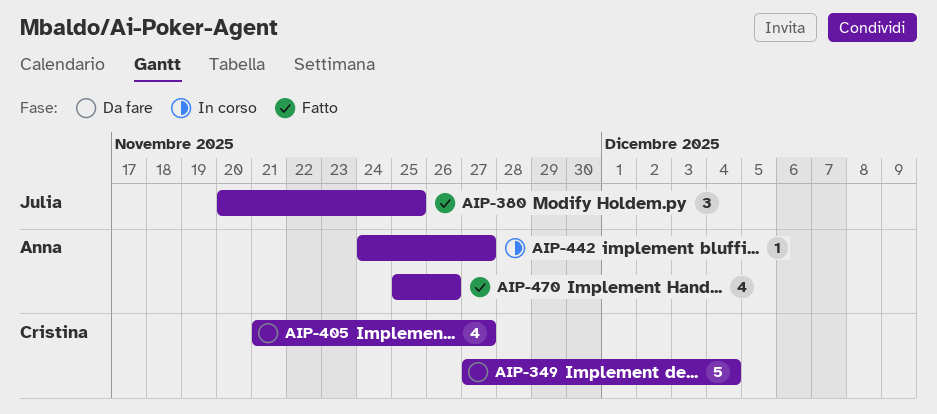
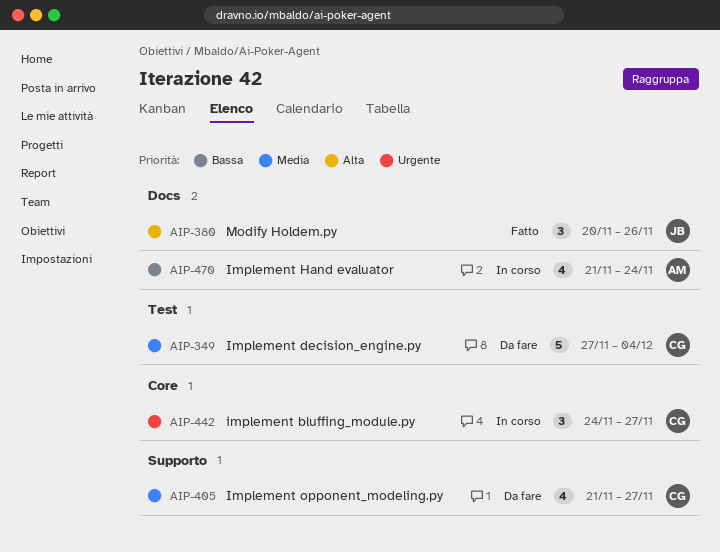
AIP-380, due: Nov 25 -> Nov 26
AIP-442, owner: Anna -> Cristina
AIP-442, estimate: 1 -> 3
AIP-470, status: Fatto -> In corso
AIP-470, start: Nov 25 -> Nov 21
AIP-470, due: Nov 26 -> Nov 24

